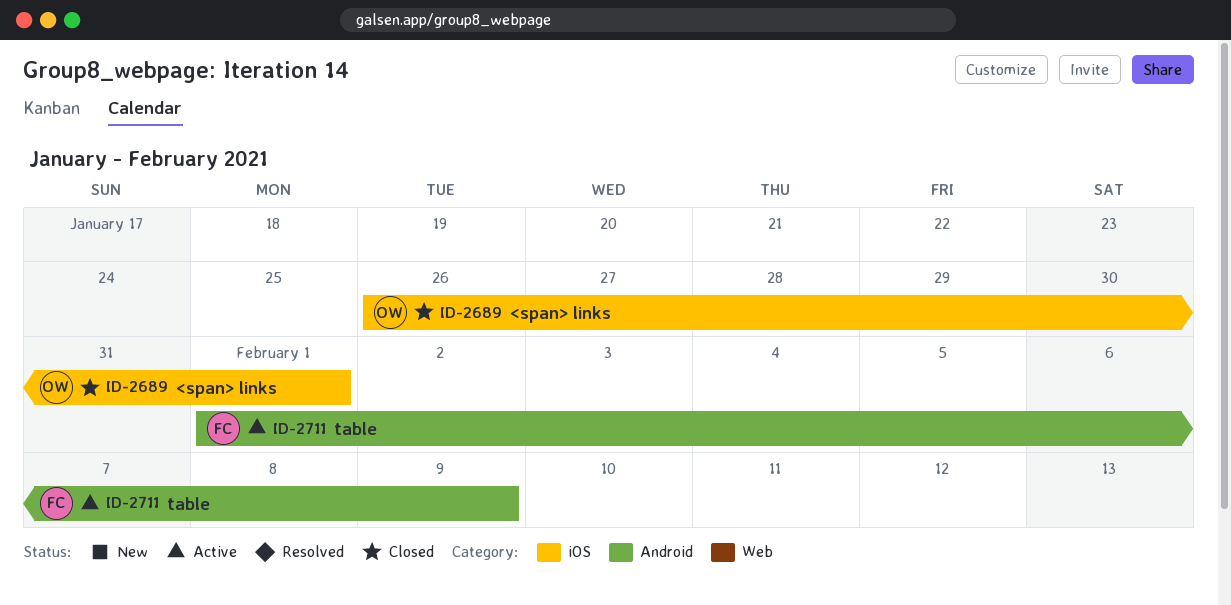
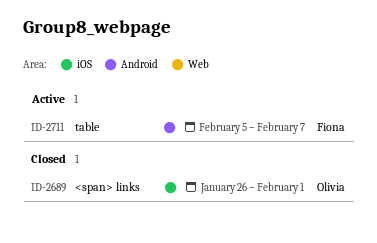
ID-2711, start: Feb 1 -> Feb 5
ID-2711, due: Feb 9 -> Feb 7

